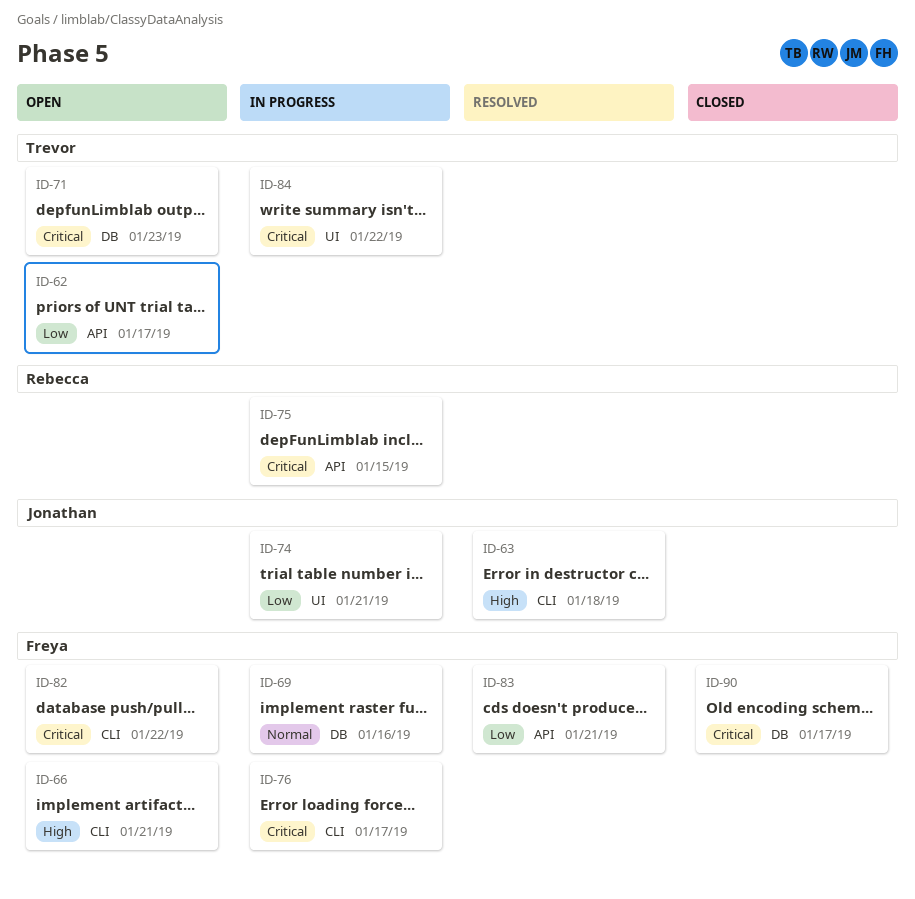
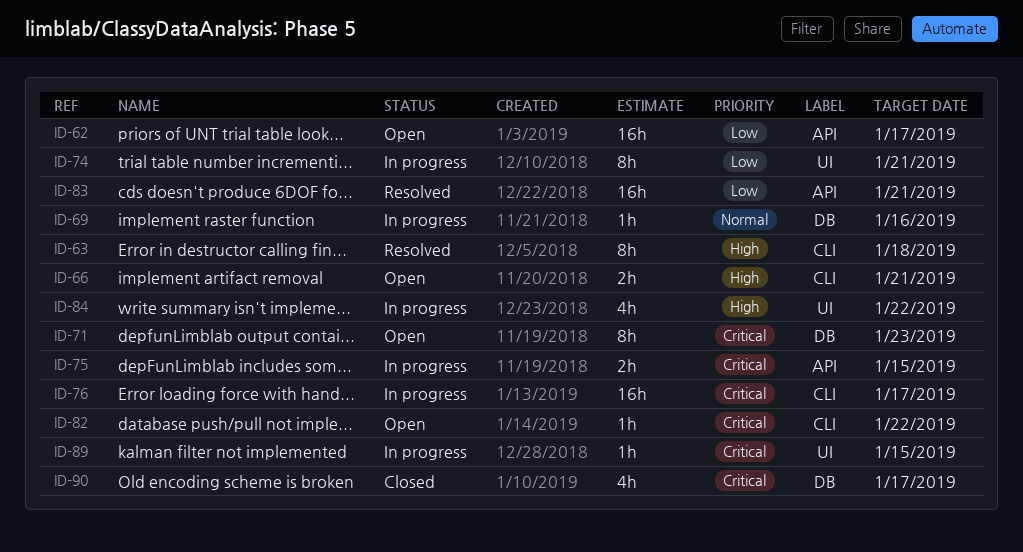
ID-84, priority: Critical -> High
ID-89: none -> present

